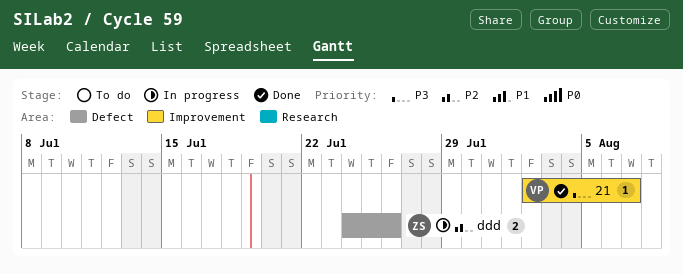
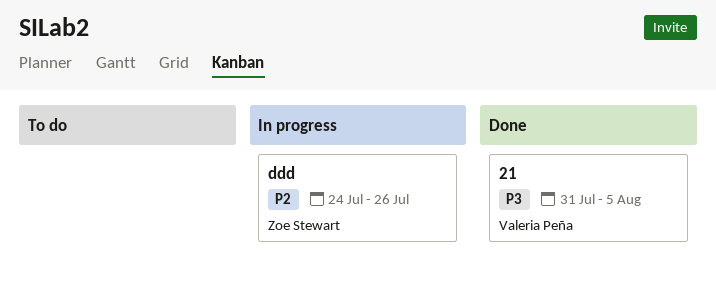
21, start: Aug 2 -> Jul 31
21, due: Aug 7 -> Aug 5

